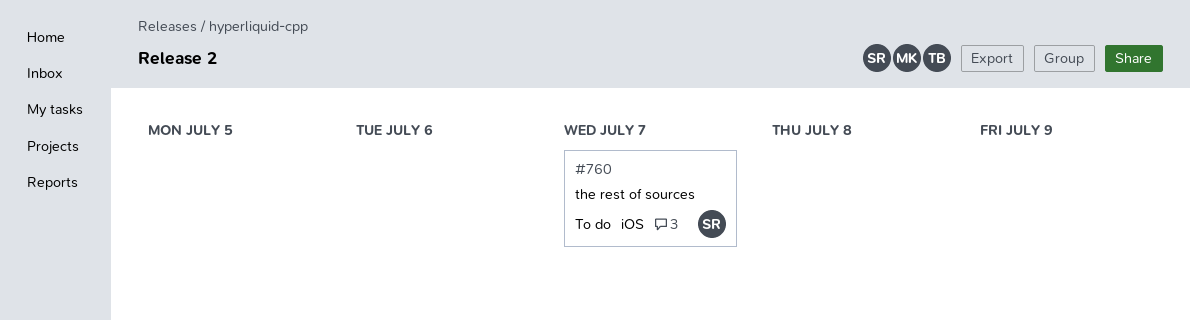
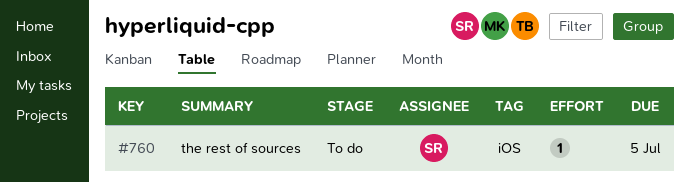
#760, due: Jul 7 -> Jul 5

